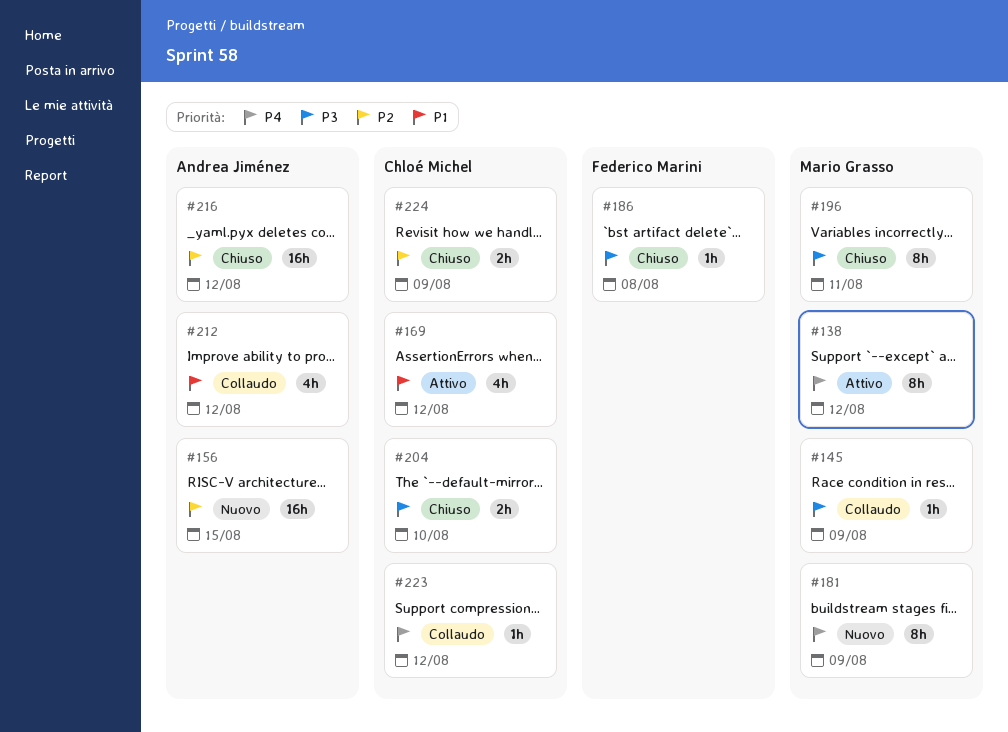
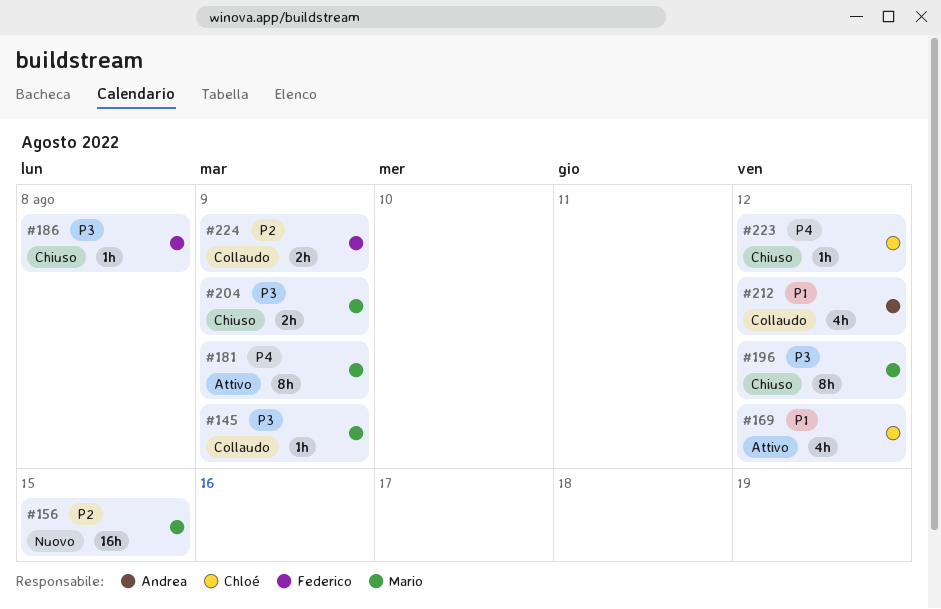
#138: present -> none
#156, owner: Andrea Jiménez -> Mario Grasso
#181, status: Nuovo -> Attivo
#196, due: Aug 11 -> Aug 12
#204, owner: Chloé Michel -> Mario Grasso
#204, due: Aug 10 -> Aug 9
#216: present -> none
#223, status: Collaudo -> Chiuso
#224, status: Chiuso -> Collaudo
#224, owner: Chloé Michel -> Federico Marini

